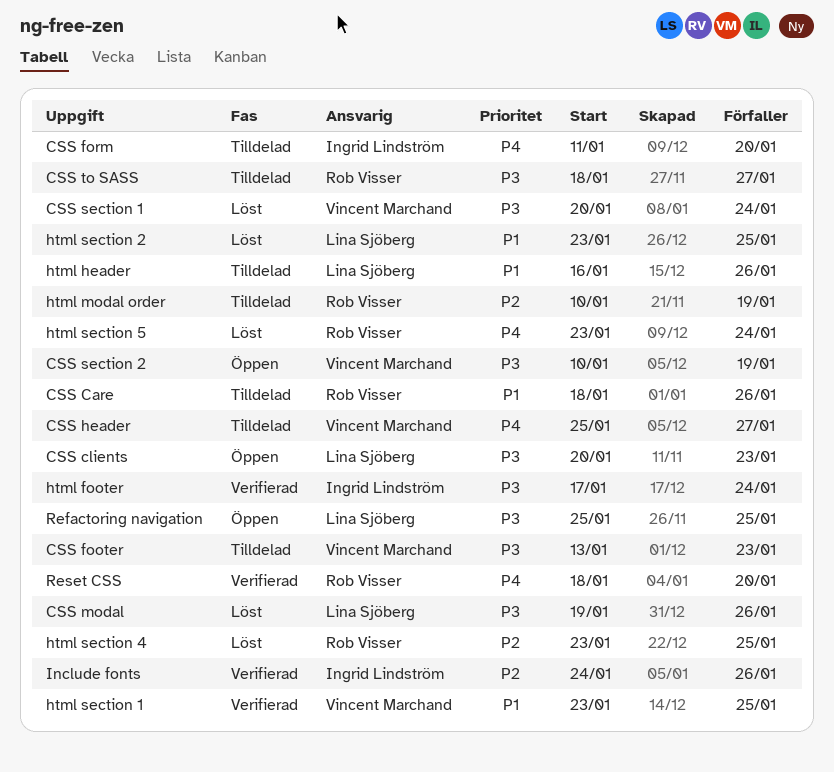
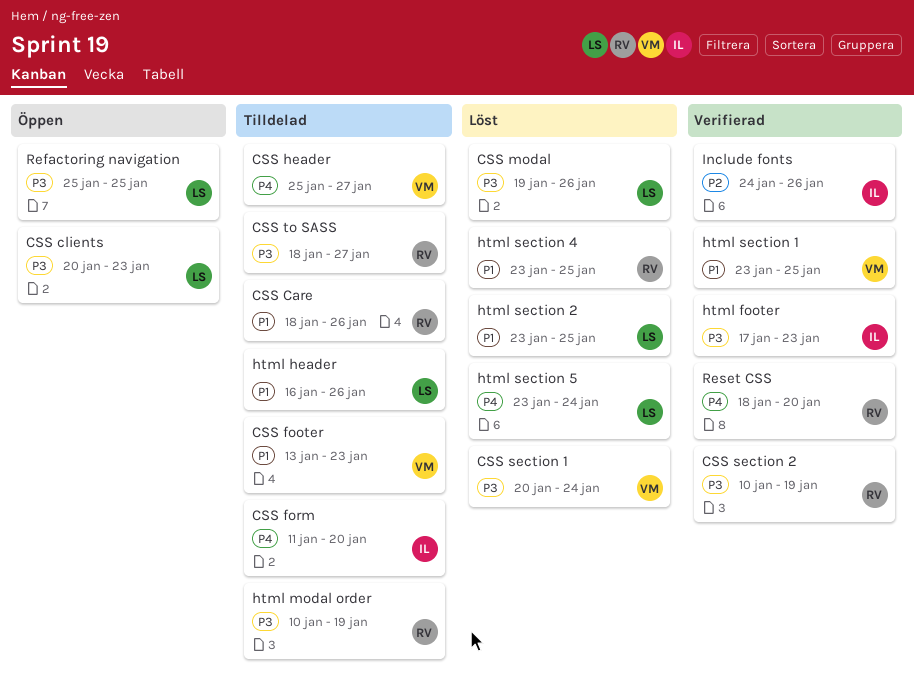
CSS footer, priority: P3 -> P1
CSS section 2, status: Öppen -> Verifierad
CSS section 2, owner: Vincent Marchand -> Rob Visser
html footer, due: Jan 24 -> Jan 23
html modal order, priority: P2 -> P3
html section 4, priority: P2 -> P1
html section 5, owner: Rob Visser -> Lina Sjöberg

